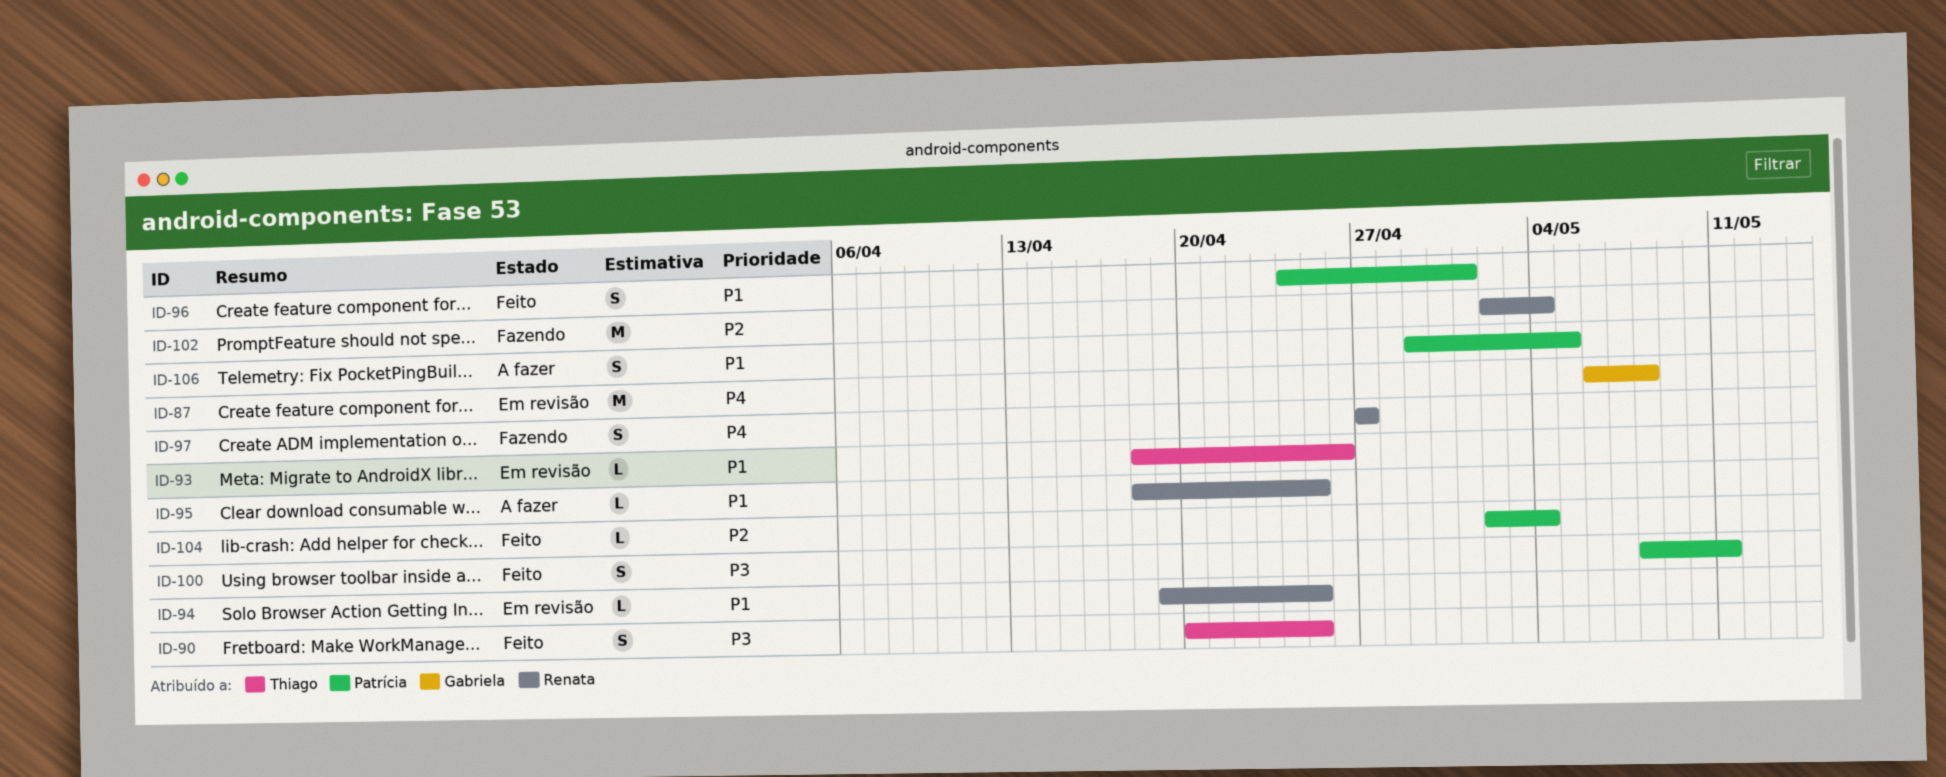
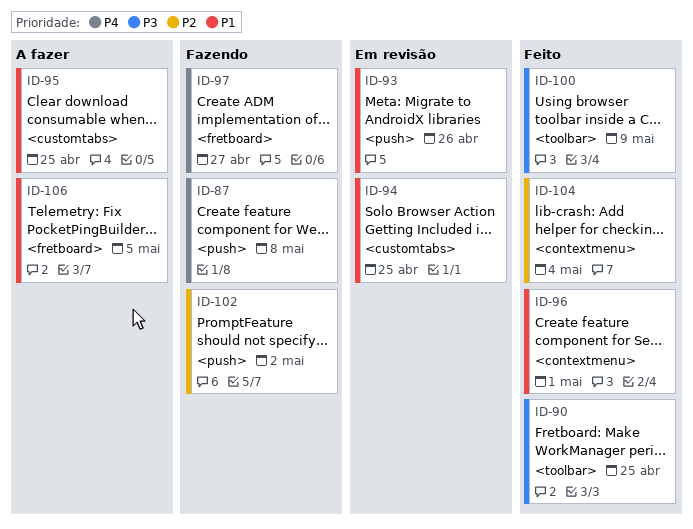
ID-87, status: Em revisão -> Fazendo
ID-100, due: May 11 -> May 9
ID-102, due: May 4 -> May 2

